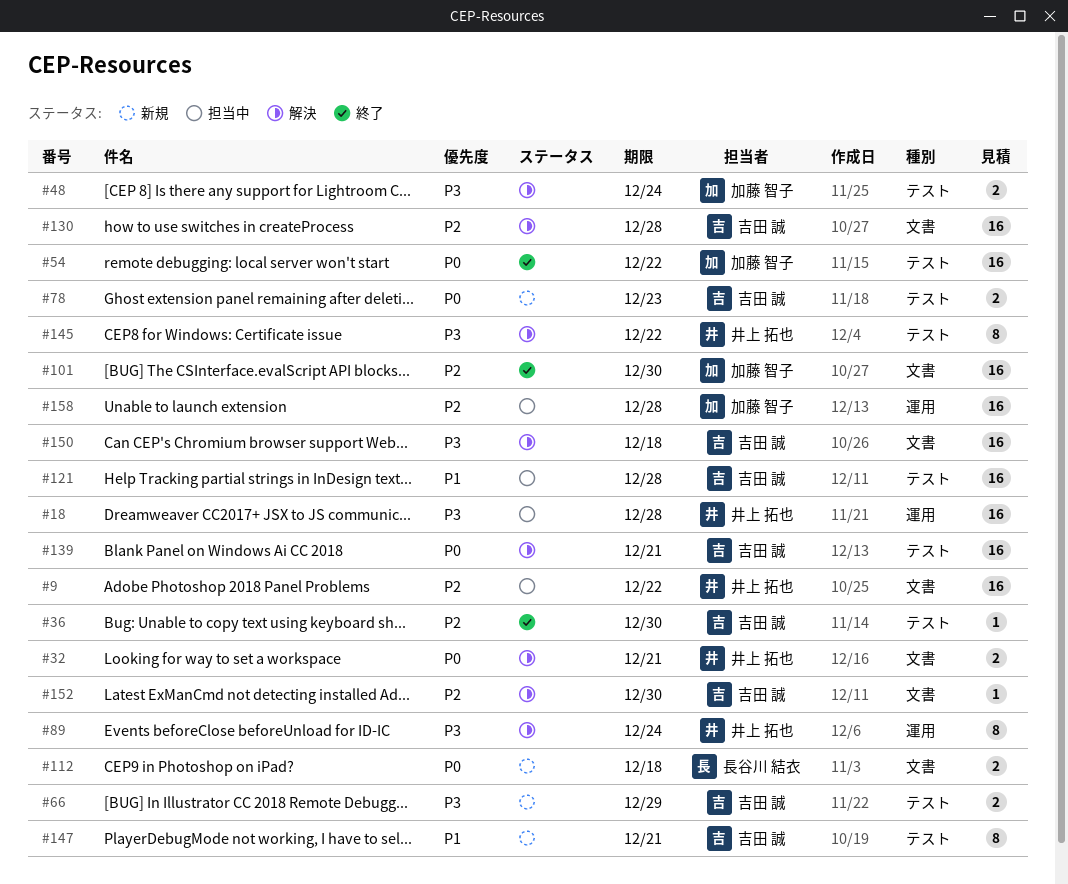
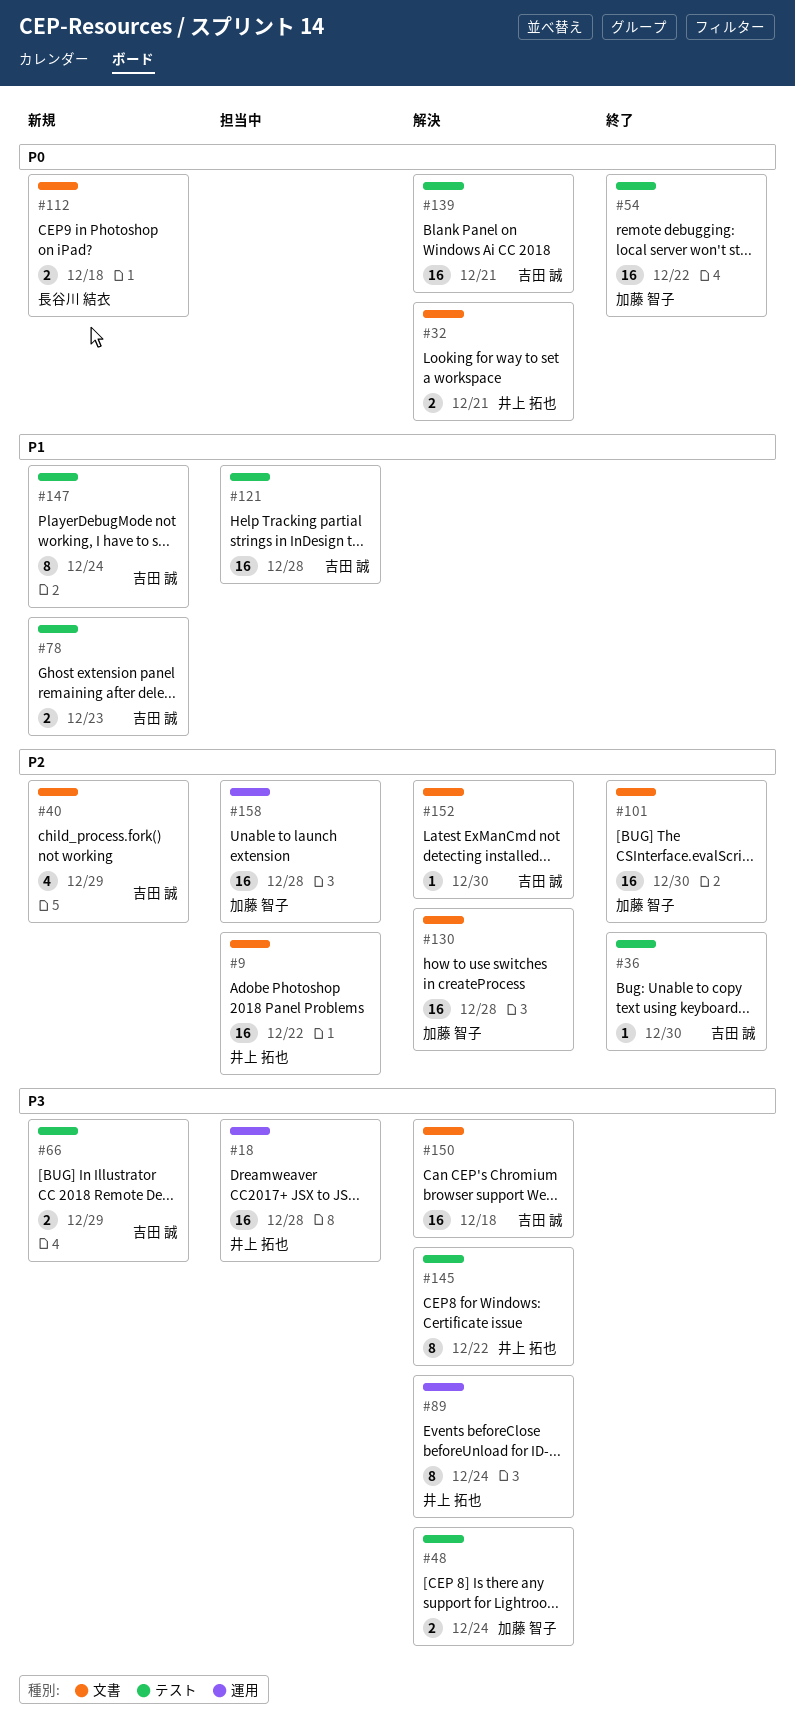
#40: none -> present
#78, priority: P0 -> P1
#130, owner: 吉田 誠 -> 加藤 智子
#147, due: Dec 21 -> Dec 24

